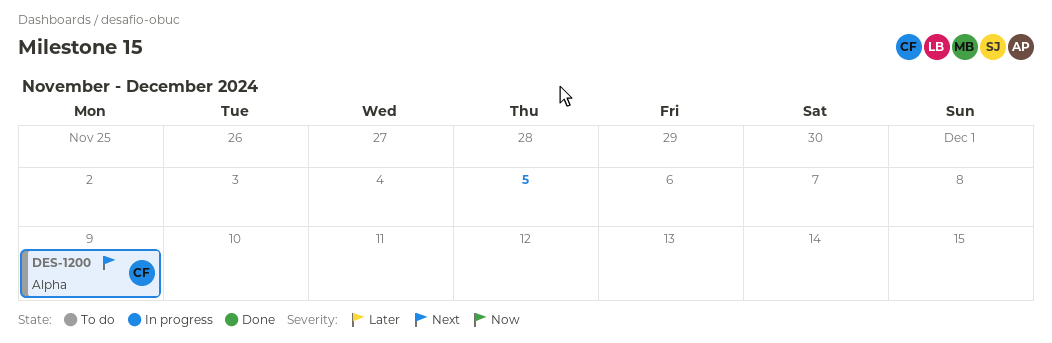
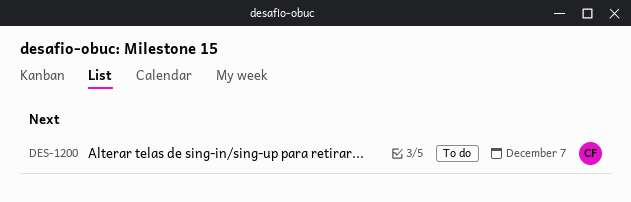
DES-1200, due: Dec 9 -> Dec 7

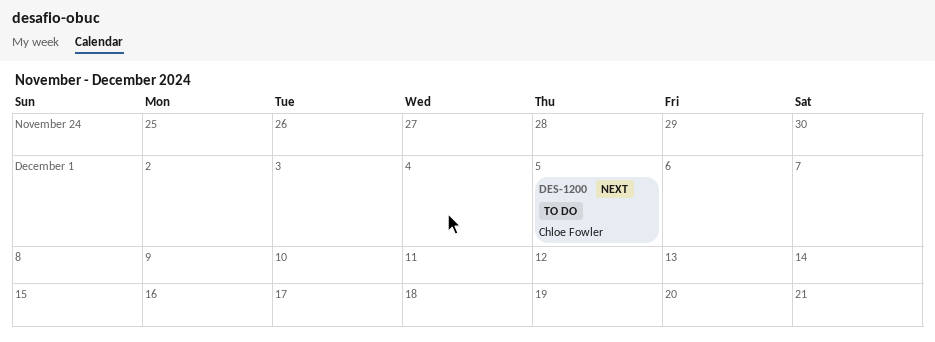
DES-1200, due: Dec 7 -> Dec 5

